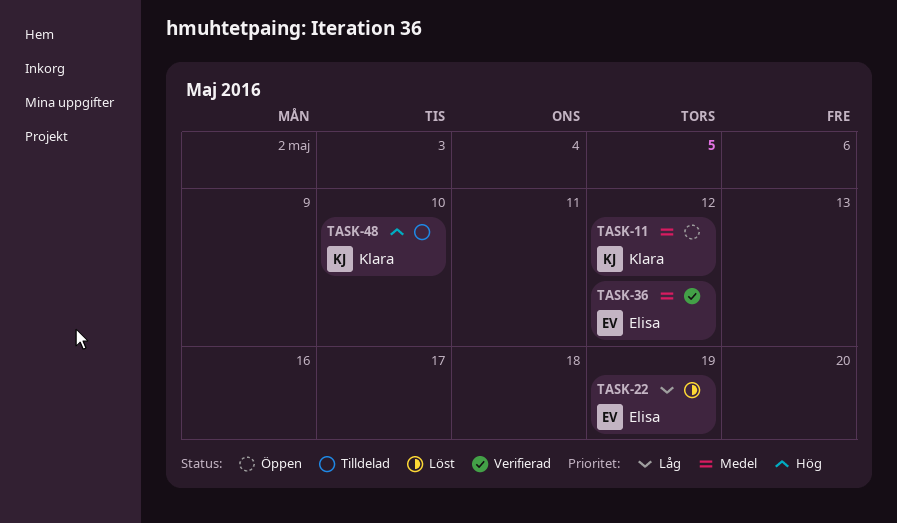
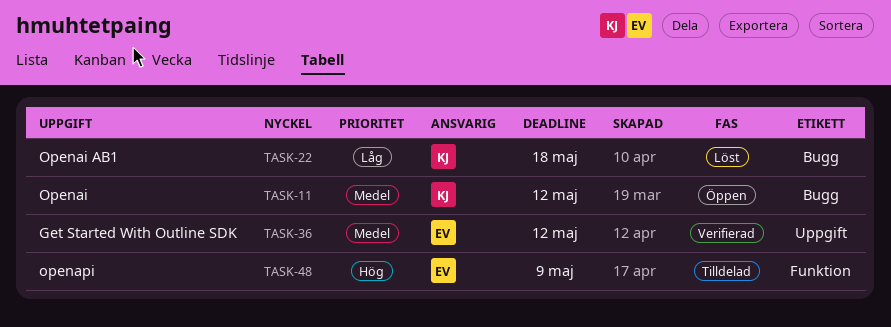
TASK-22, owner: Elisa -> Klara
TASK-22, due: May 19 -> May 18
TASK-48, owner: Klara -> Elisa
TASK-48, due: May 10 -> May 9

